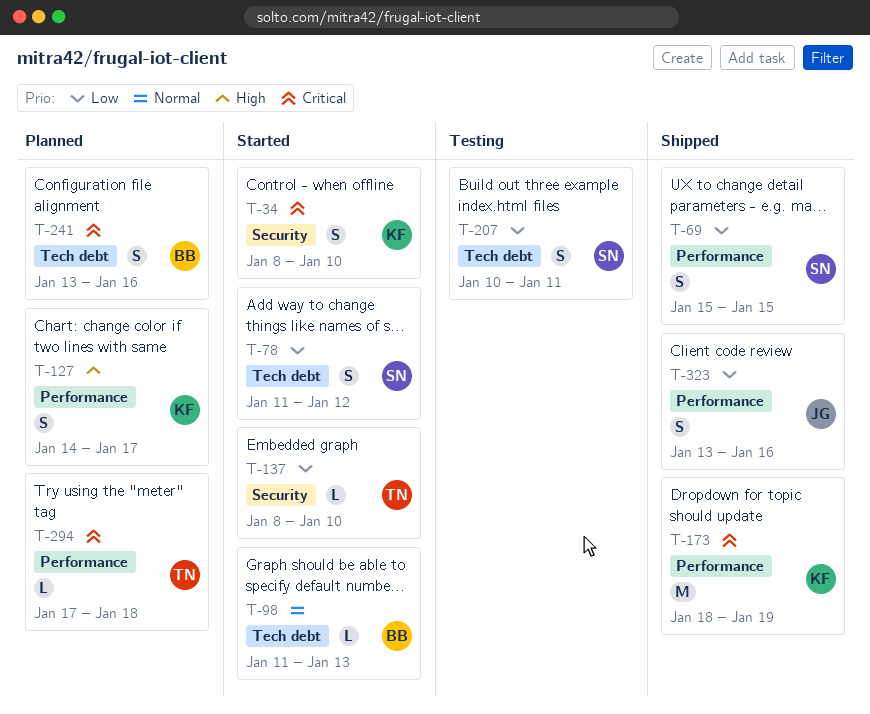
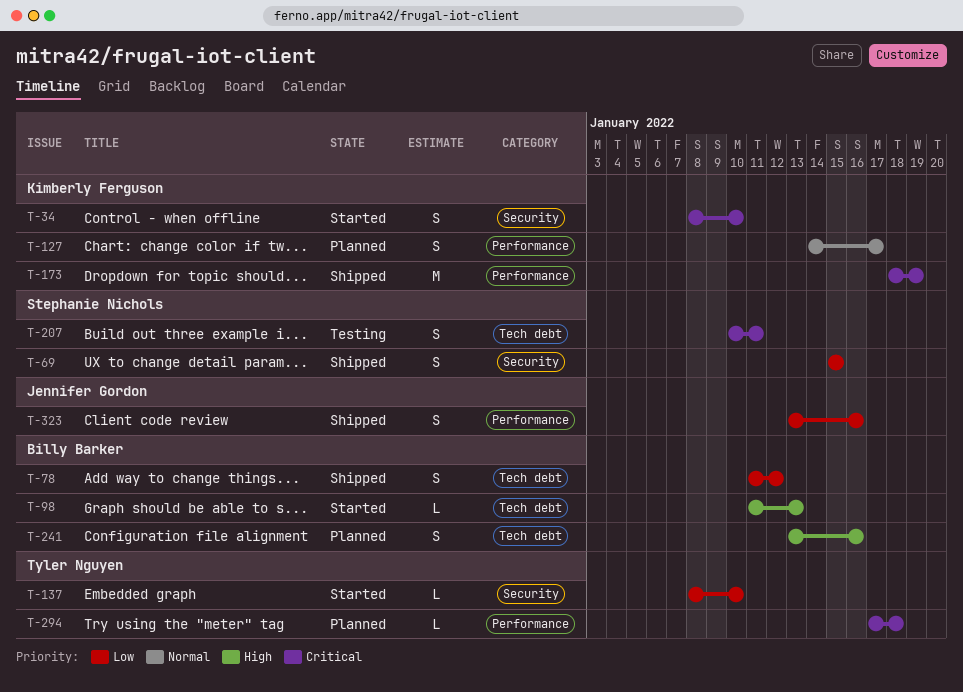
T-69, label: Performance -> Security
T-78, status: Started -> Shipped
T-78, owner: Stephanie Nichols -> Billy Barker
T-98, priority: Normal -> High
T-127, priority: High -> Normal
T-207, priority: Low -> Critical
T-241, priority: Critical -> High

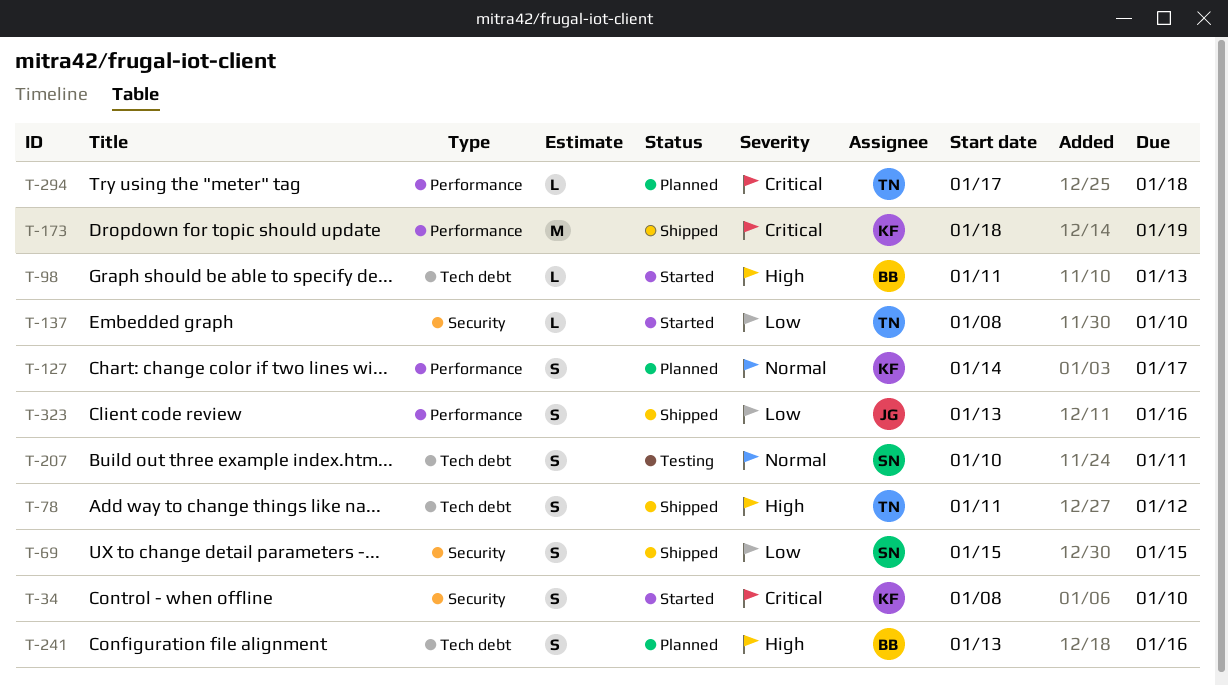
T-78, owner: Billy Barker -> Tyler Nguyen
T-78, priority: Low -> High
T-207, priority: Critical -> Normal

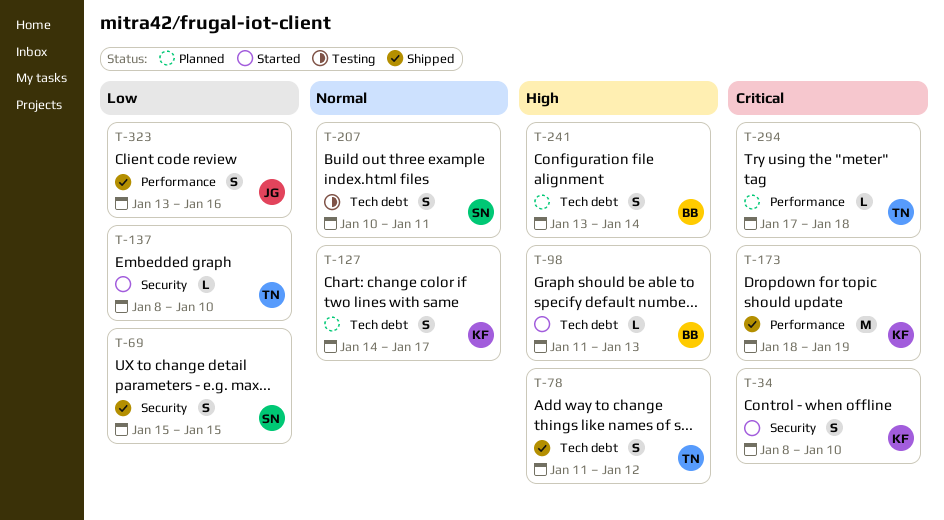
T-127, label: Performance -> Tech debt
T-241, due: Jan 16 -> Jan 14

